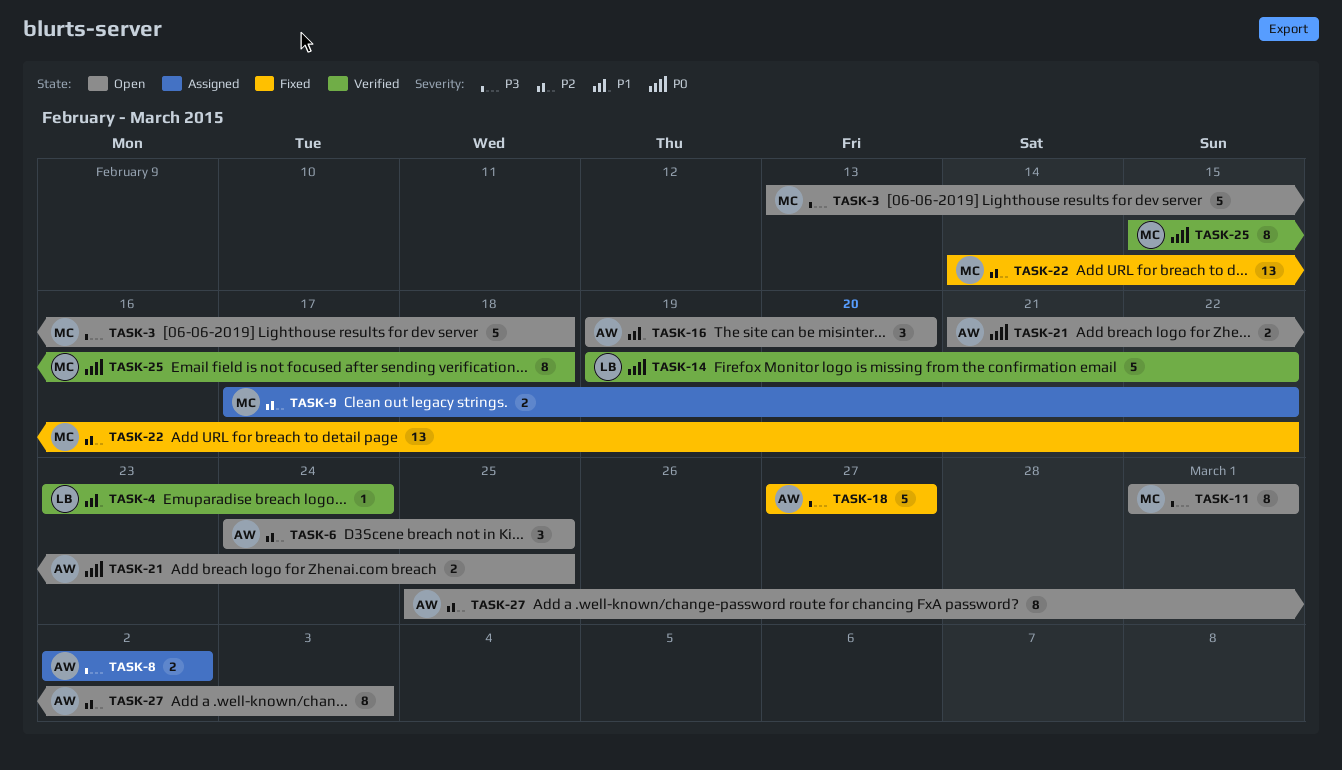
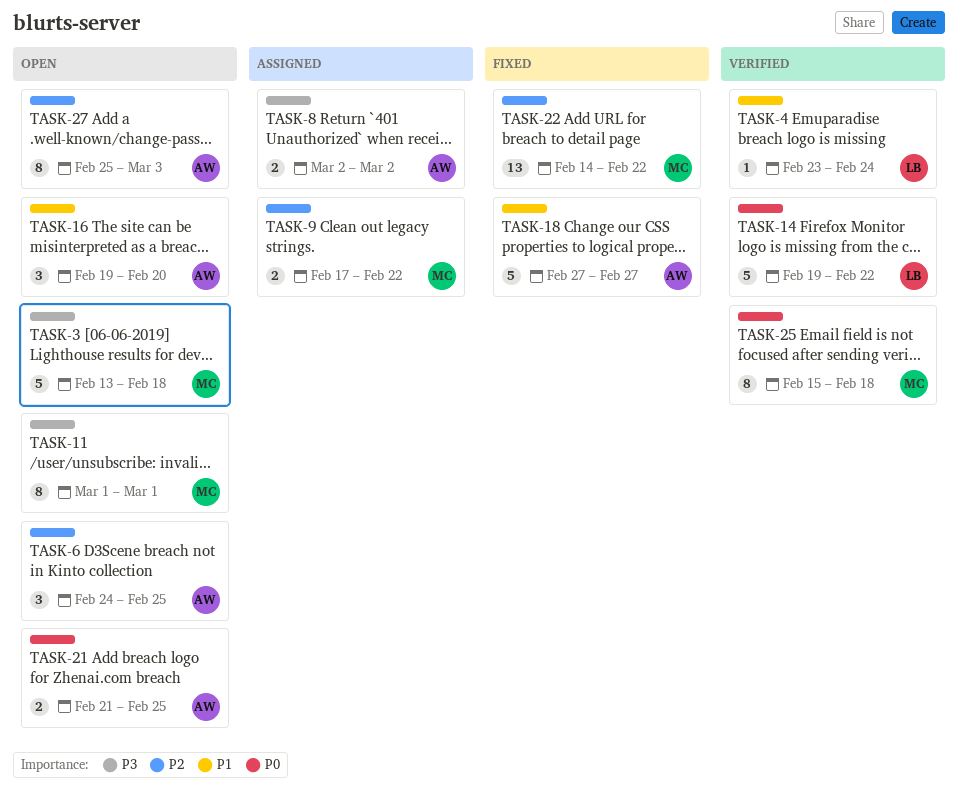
TASK-18, priority: P3 -> P1

